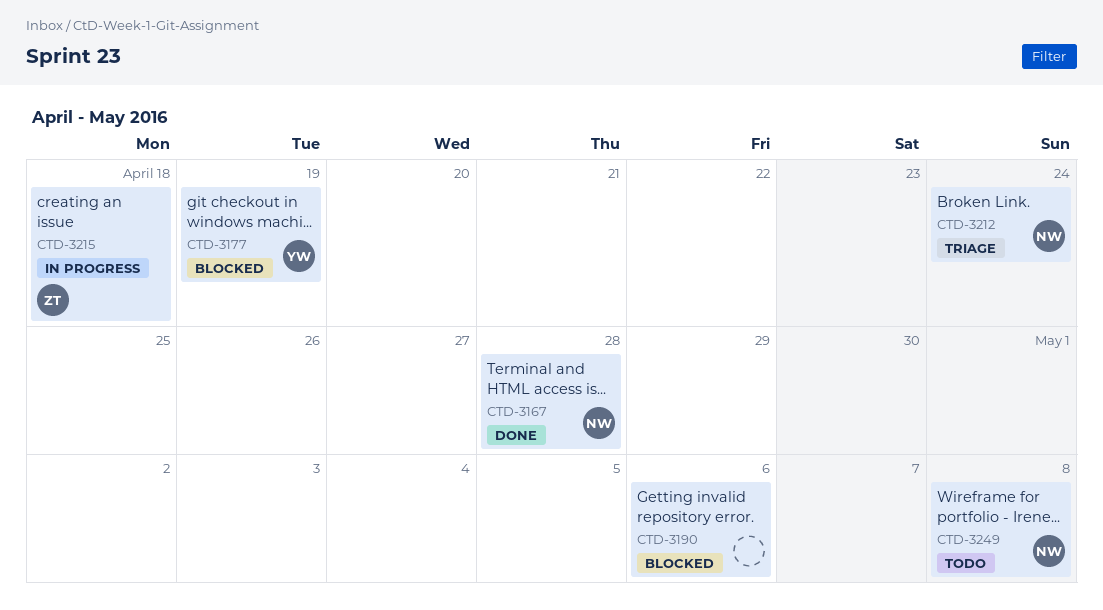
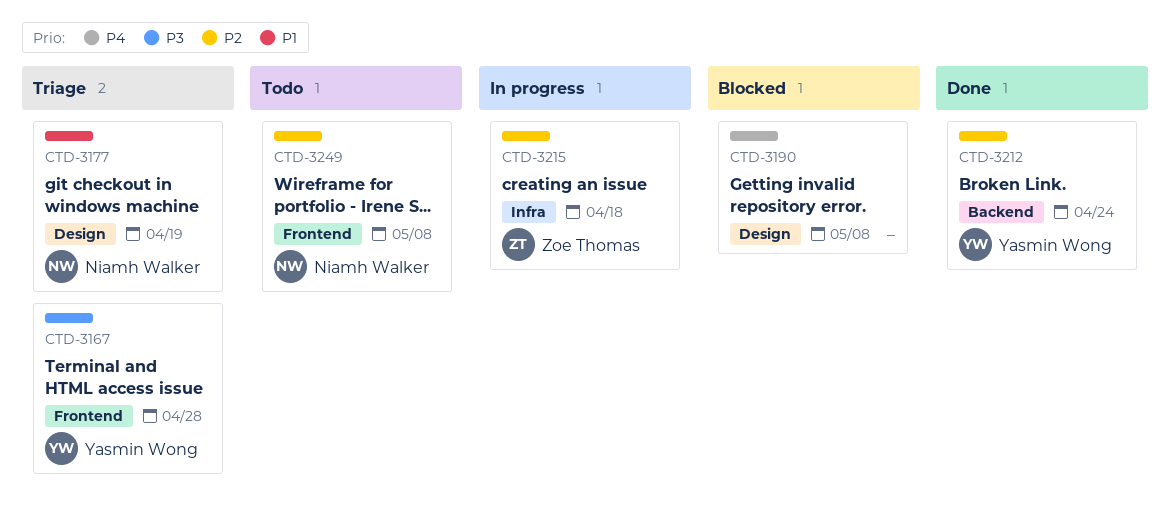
CTD-3167, status: Done -> Triage
CTD-3167, owner: Niamh Walker -> Yasmin Wong
CTD-3177, status: Blocked -> Triage
CTD-3177, owner: Yasmin Wong -> Niamh Walker
CTD-3190, due: May 6 -> May 8
CTD-3212, status: Triage -> Done
CTD-3212, owner: Niamh Walker -> Yasmin Wong

